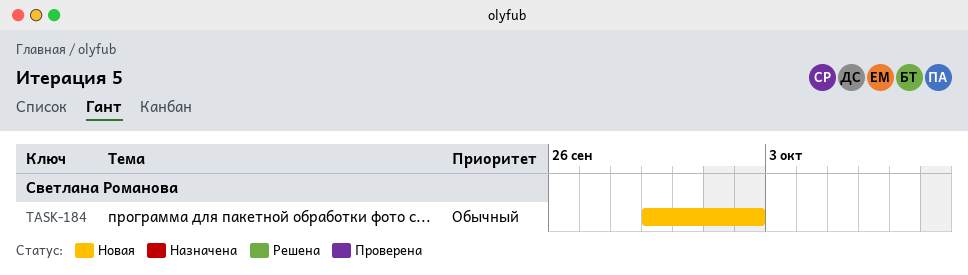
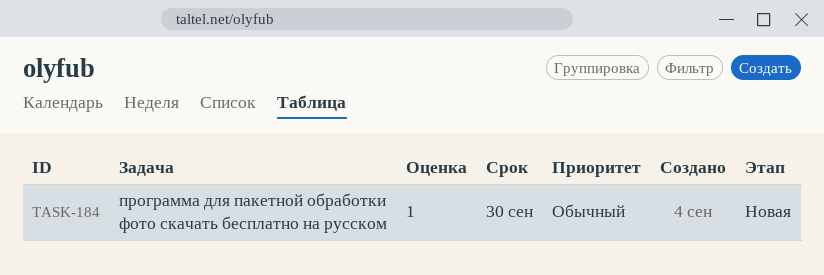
TASK-184, due: Oct 2 -> Sep 30

